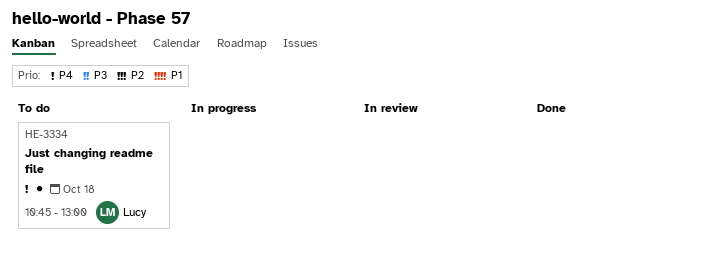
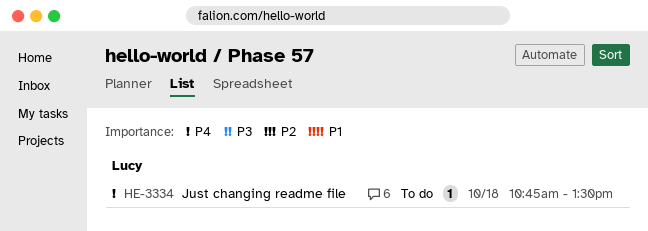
HE-3334, ends: 13:00 -> 13:30

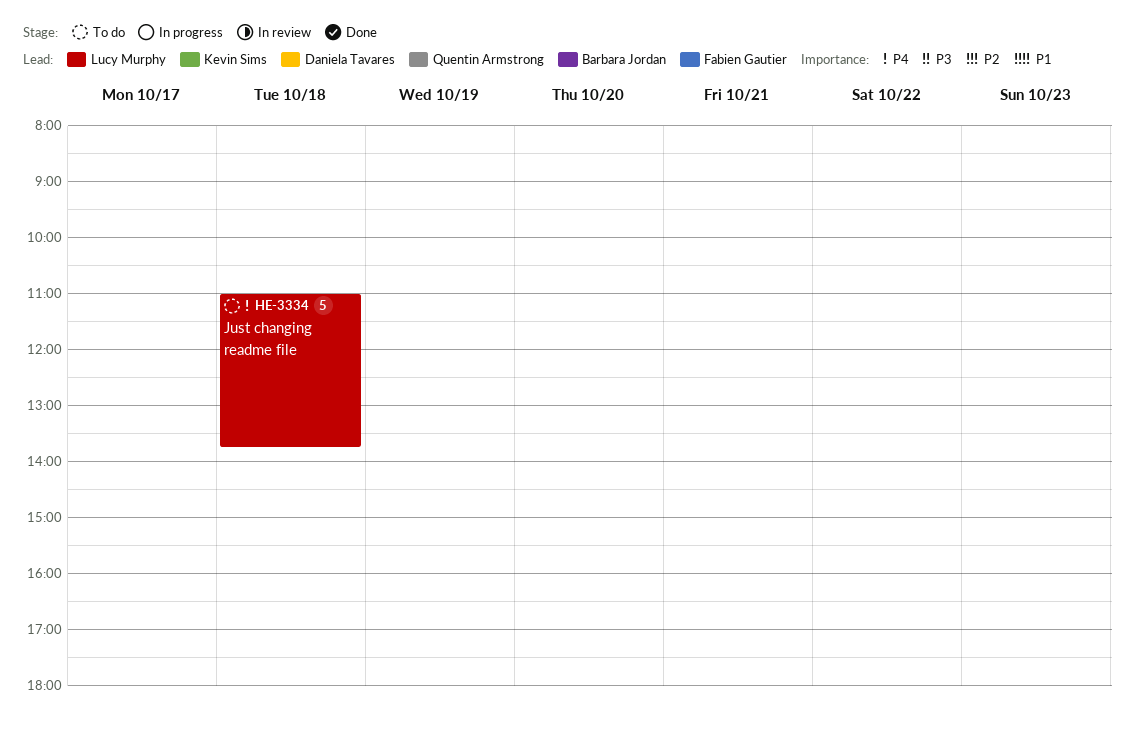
HE-3334, estimate: 1 -> 5
HE-3334, begins: 10:45 -> 11:00
HE-3334, ends: 13:30 -> 13:45

